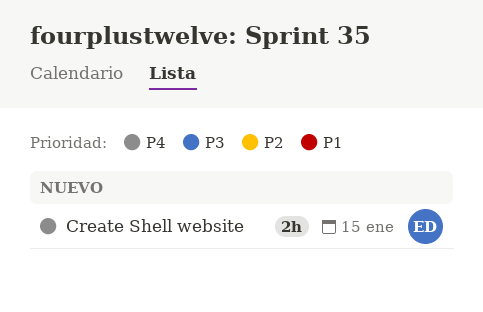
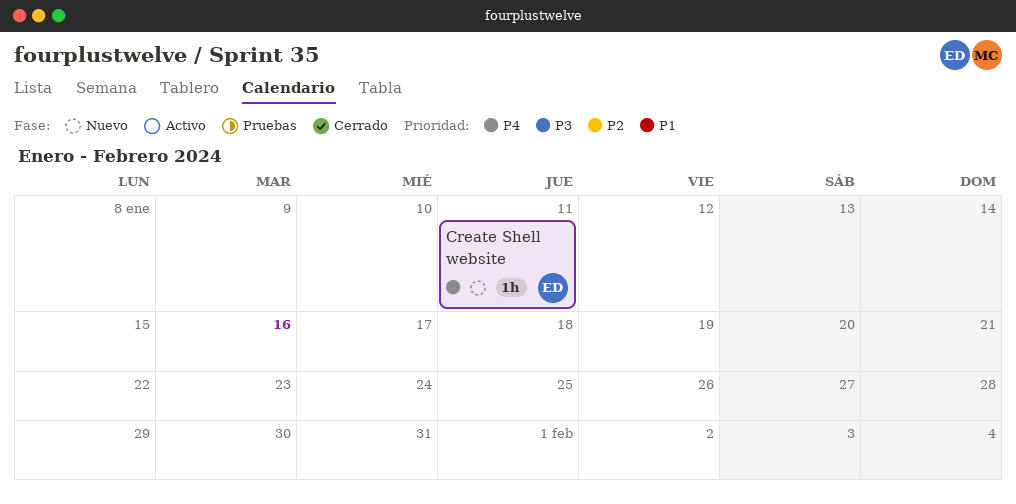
Create Shell website, estimate: 2h -> 1h
Create Shell website, due: Jan 15 -> Jan 11

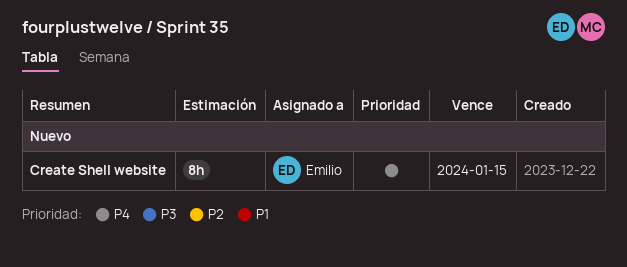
Create Shell website, estimate: 1h -> 8h
Create Shell website, due: Jan 11 -> Jan 15

